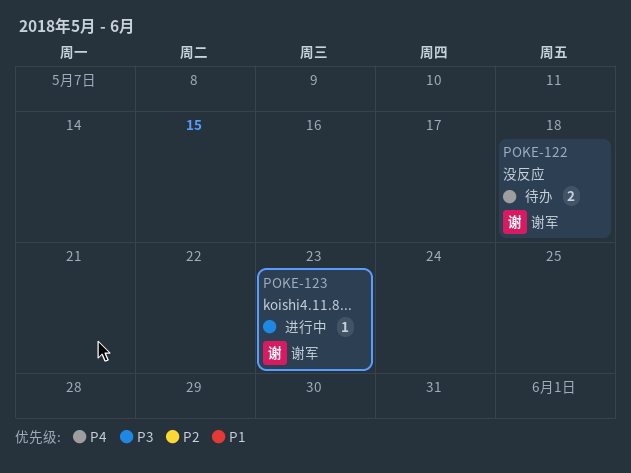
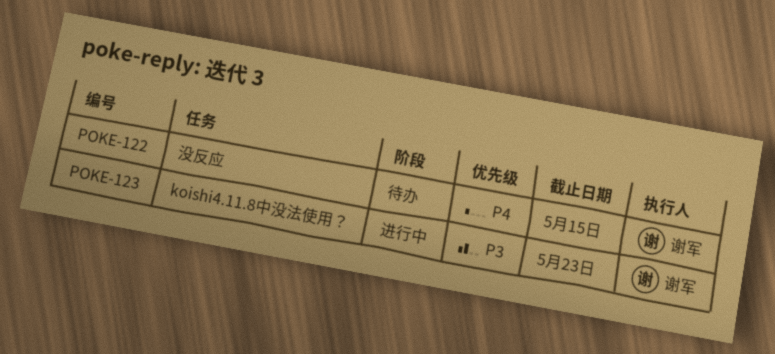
POKE-122, due: May 18 -> May 15

